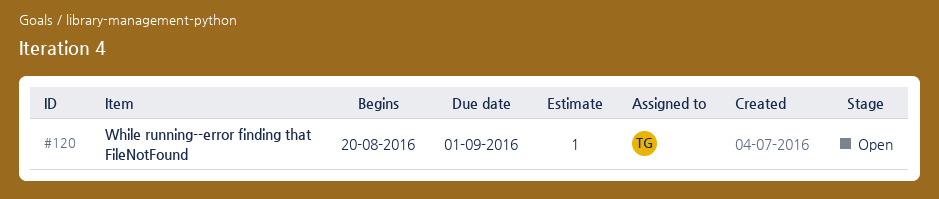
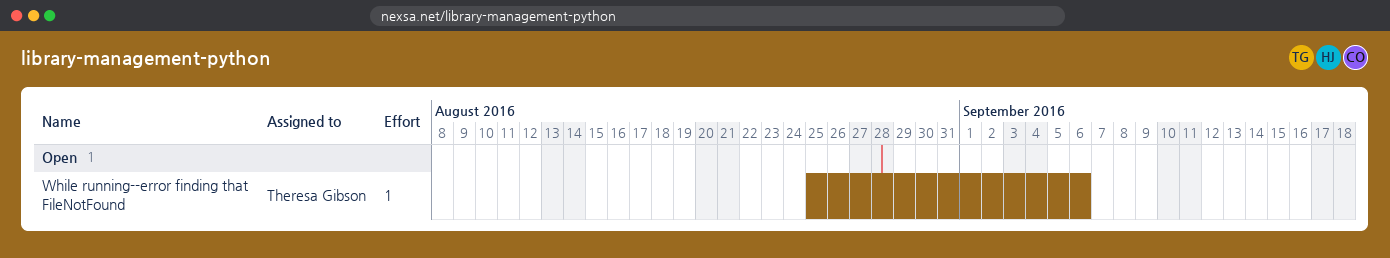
While running--error finding that FileNotFound, start: Aug 20 -> Aug 25
While running--error finding that FileNotFound, due: Sep 1 -> Sep 6

